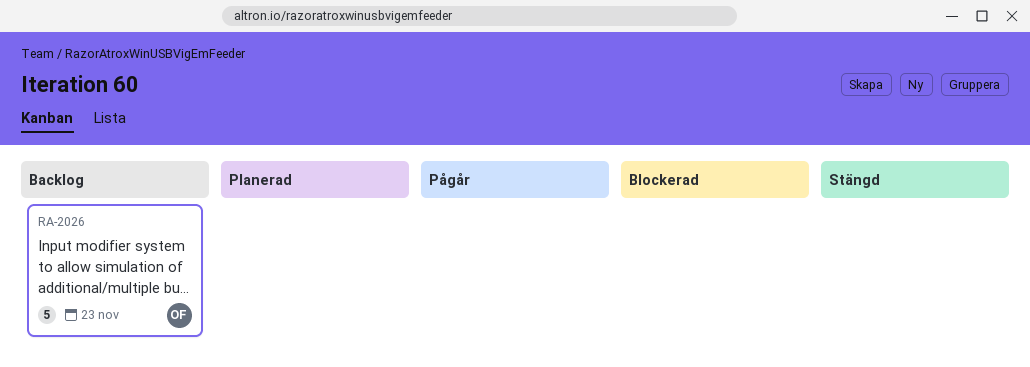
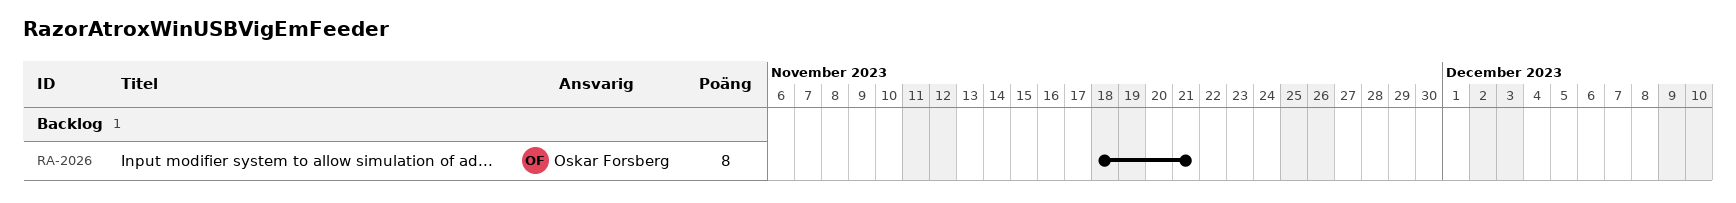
RA-2026, estimate: 5 -> 8
RA-2026, due: Nov 23 -> Nov 21

